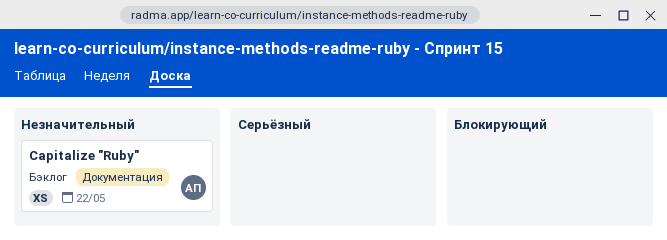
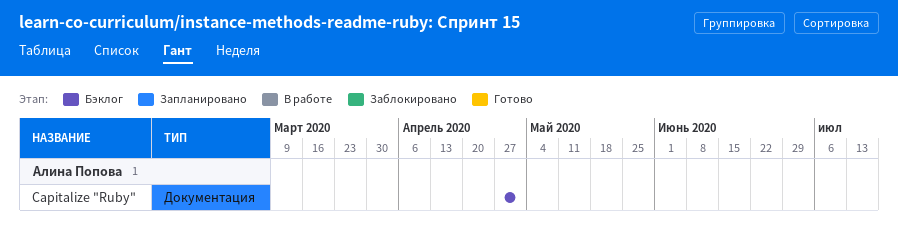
Capitalize "Ruby", due: May 22 -> May 1

